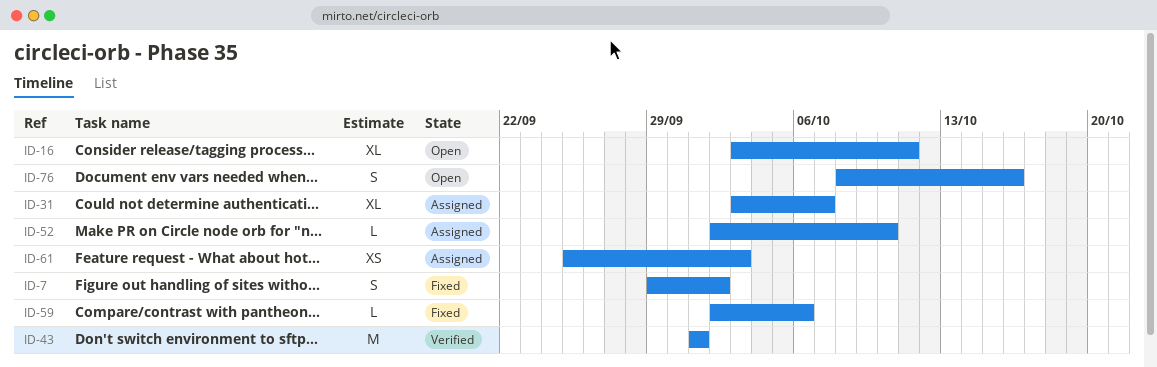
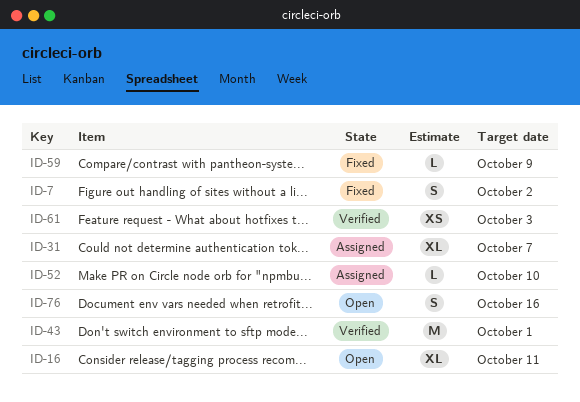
ID-59, due: Oct 6 -> Oct 9
ID-61, status: Assigned -> Verified

